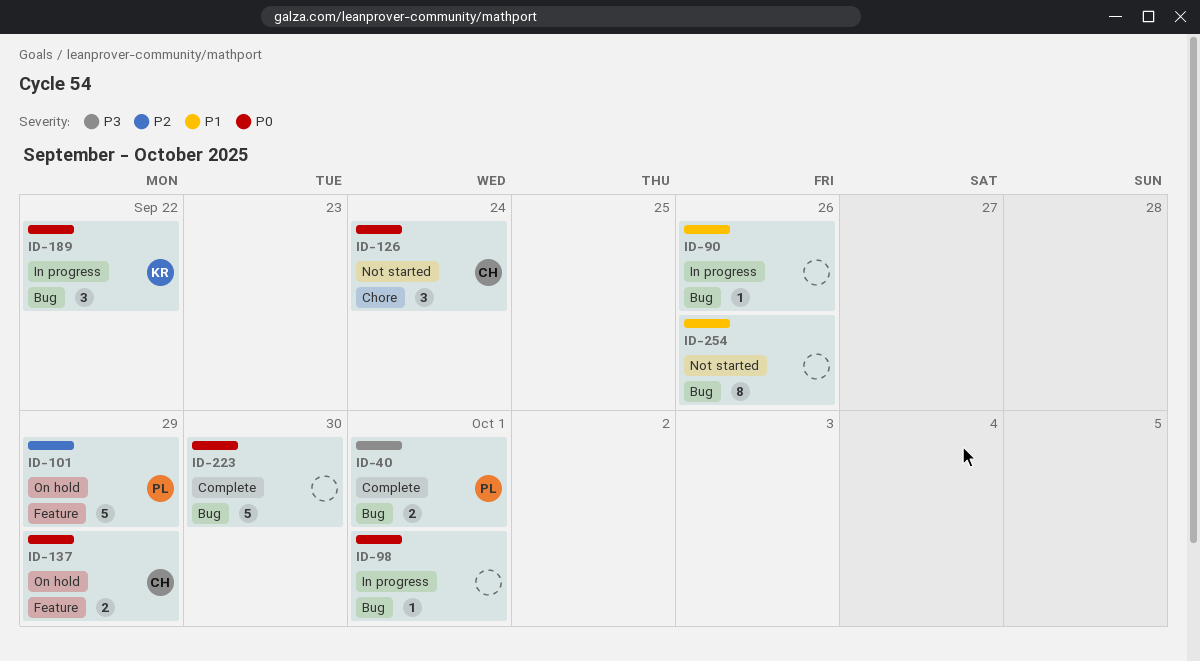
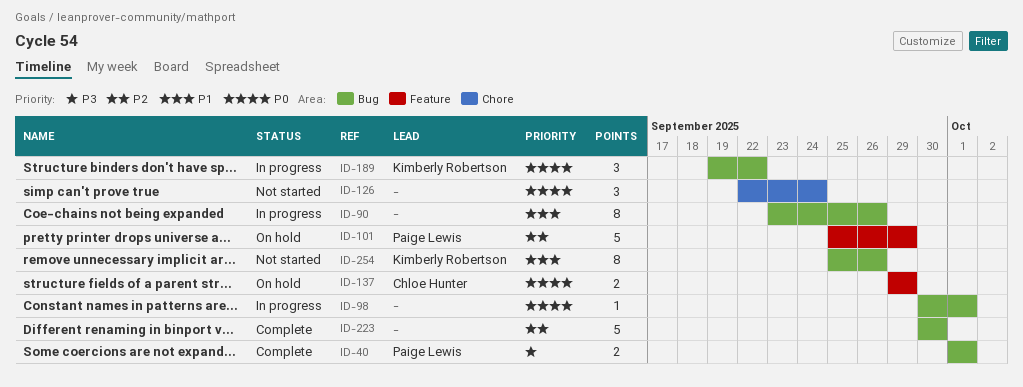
ID-90, estimate: 1 -> 8
ID-126, owner: Chloe Hunter -> none
ID-223, priority: P0 -> P2
ID-254, owner: none -> Kimberly Robertson

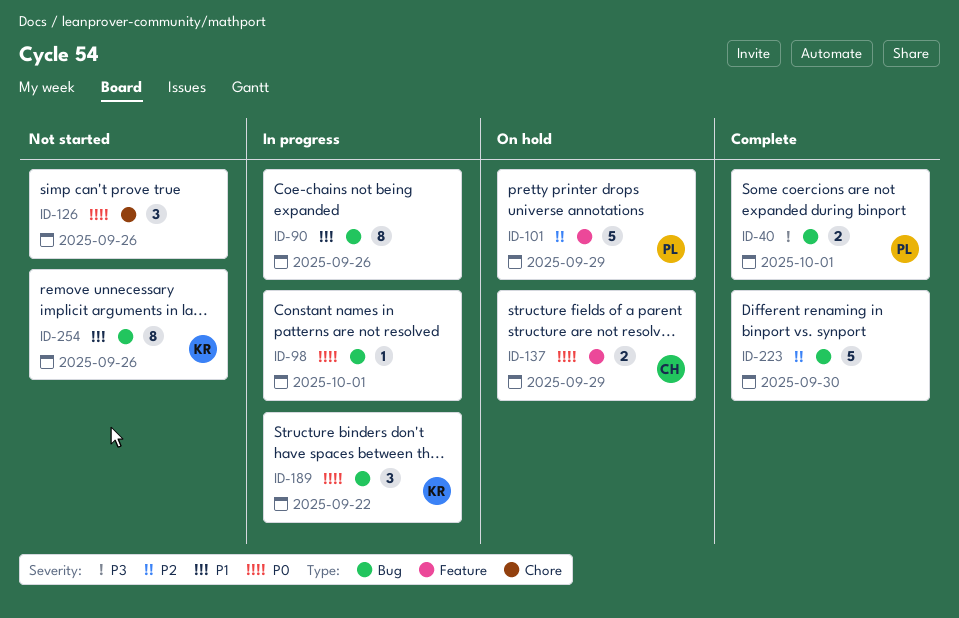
ID-126, due: Sep 24 -> Sep 26

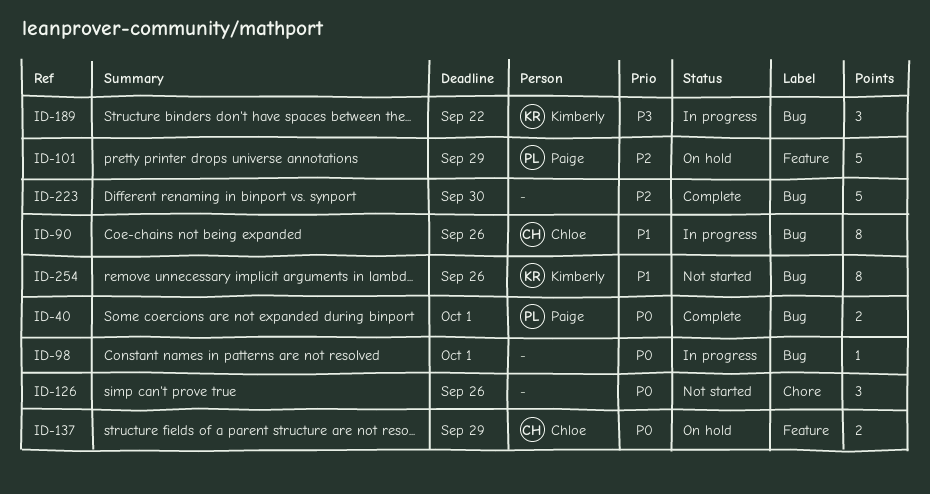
ID-40, priority: P3 -> P0
ID-90, owner: none -> Chloe
ID-189, priority: P0 -> P3

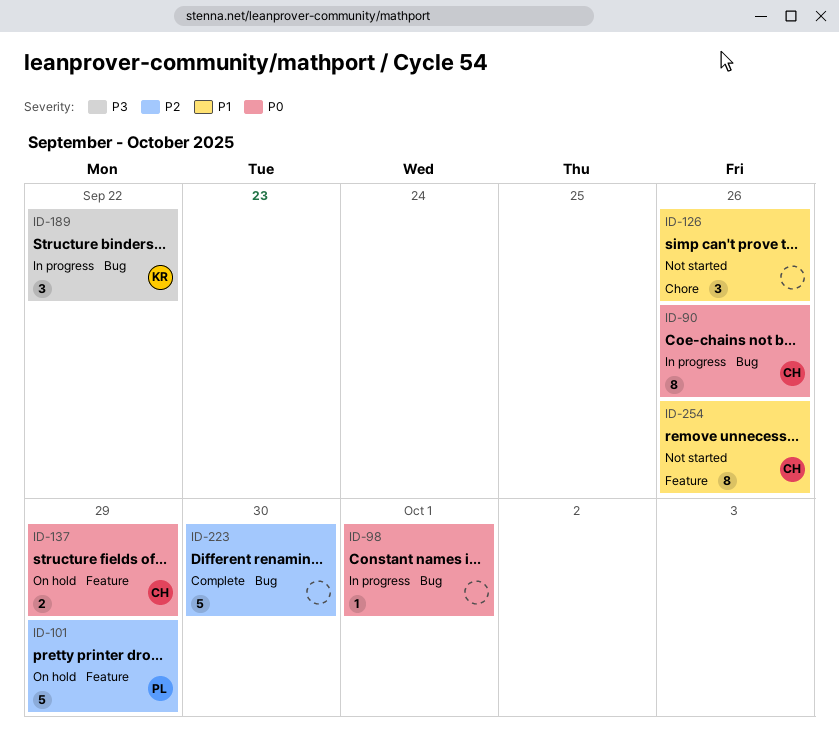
ID-40: present -> none
ID-90, priority: P1 -> P0
ID-126, priority: P0 -> P1
ID-254, owner: Kimberly -> Chloe
ID-254, label: Bug -> Feature

